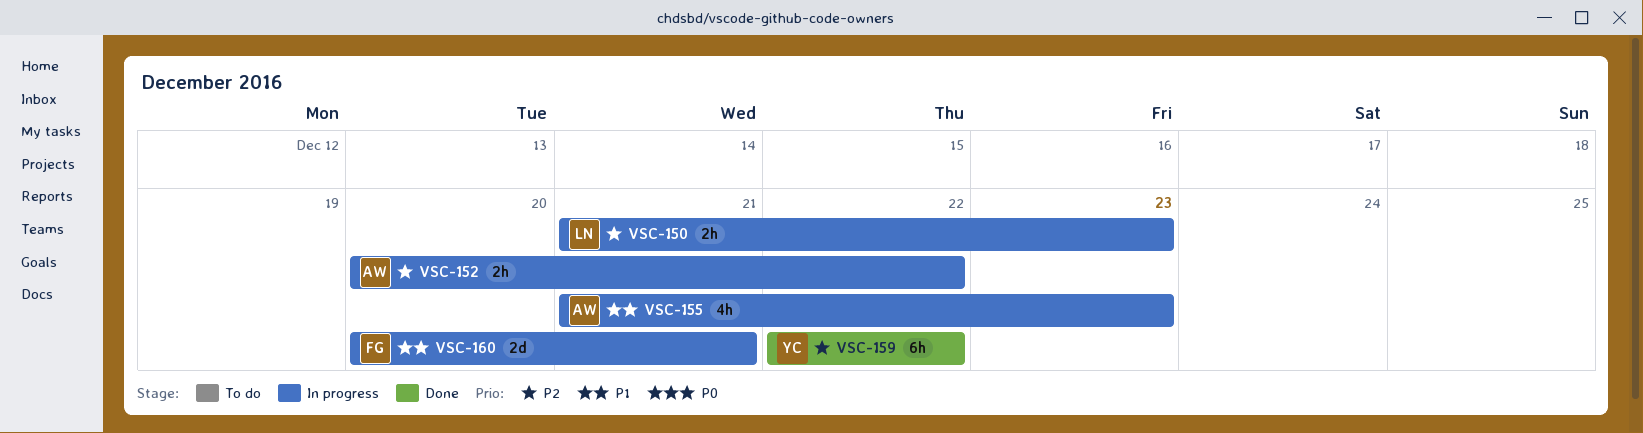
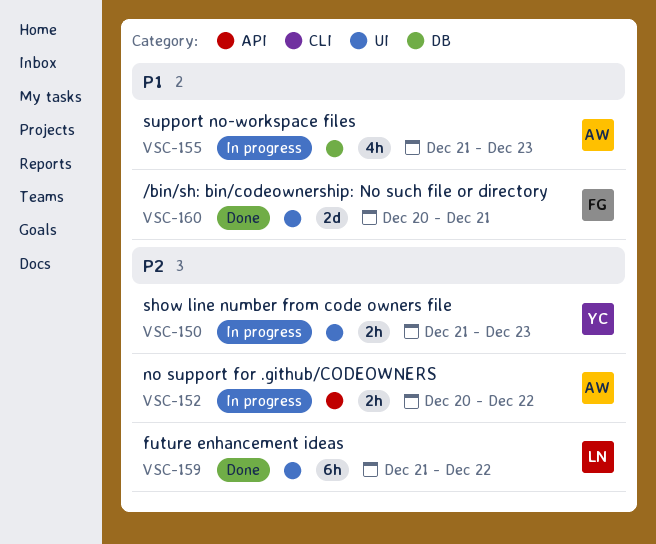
VSC-150, owner: LN -> YC
VSC-159, owner: YC -> LN
VSC-159, start: Dec 22 -> Dec 21
VSC-160, status: In progress -> Done

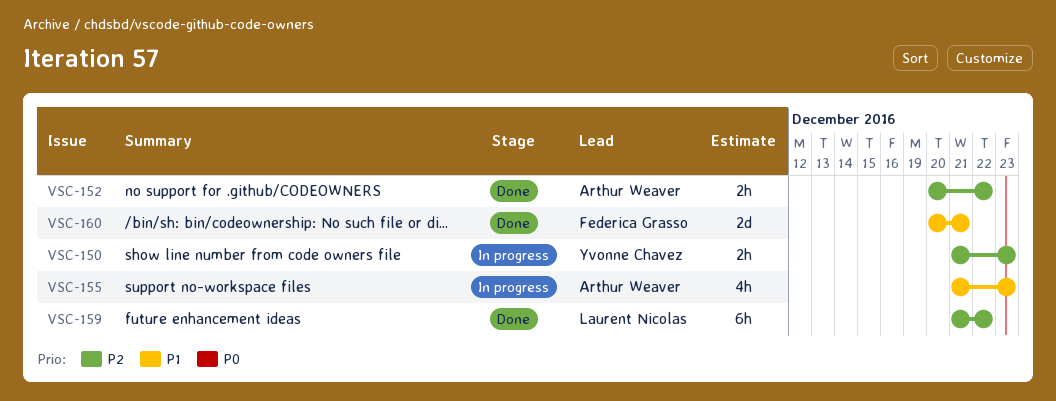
VSC-152, status: In progress -> Done

